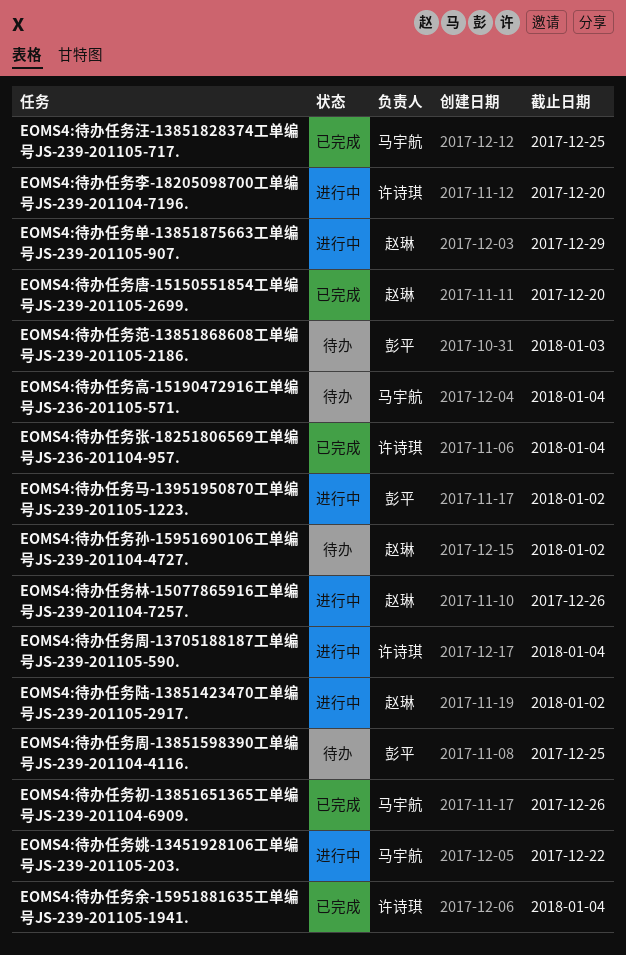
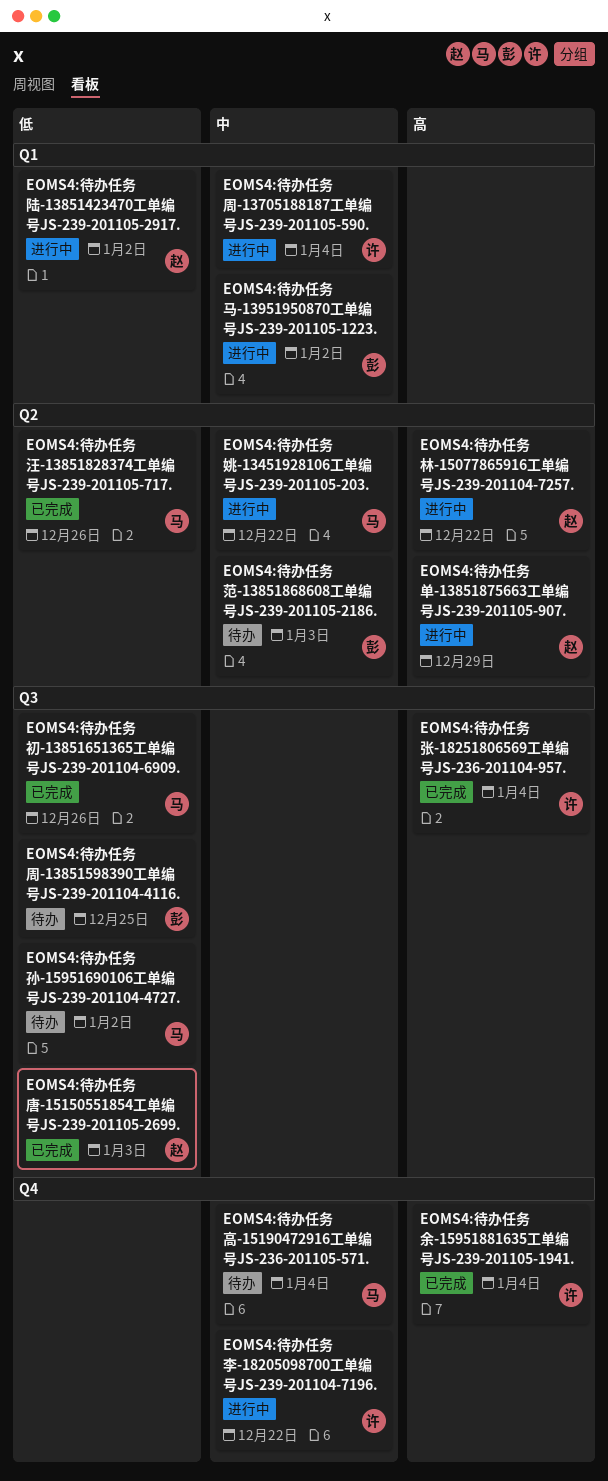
EOMS4:待办任务唐-15150551854工单编号JS-239-201105-2699., due: Dec 20 -> Jan 3
EOMS4:待办任务孙-15951690106工单编号JS-239-201104-4727., owner: 赵琳 -> 马宇航
EOMS4:待办任务李-18205098700工单编号JS-239-201104-7196., due: Dec 20 -> Dec 22
EOMS4:待办任务林-15077865916工单编号JS-239-201104-7257., due: Dec 26 -> Dec 22
EOMS4:待办任务汪-13851828374工单编号JS-239-201105-717., due: Dec 25 -> Dec 26

